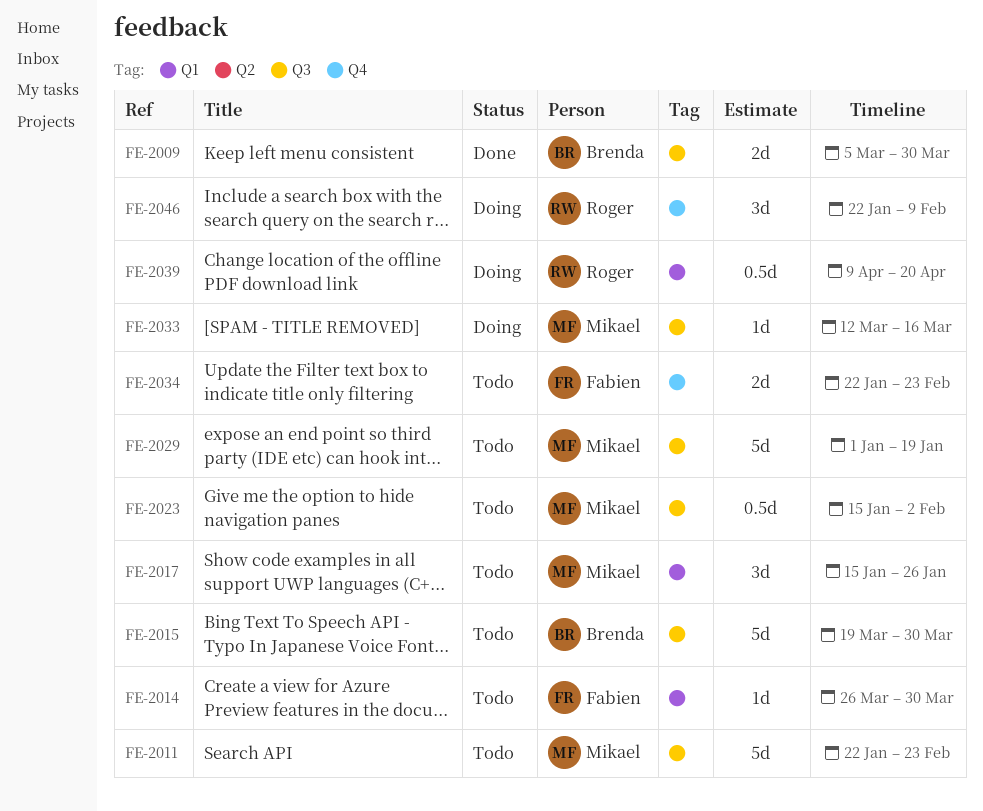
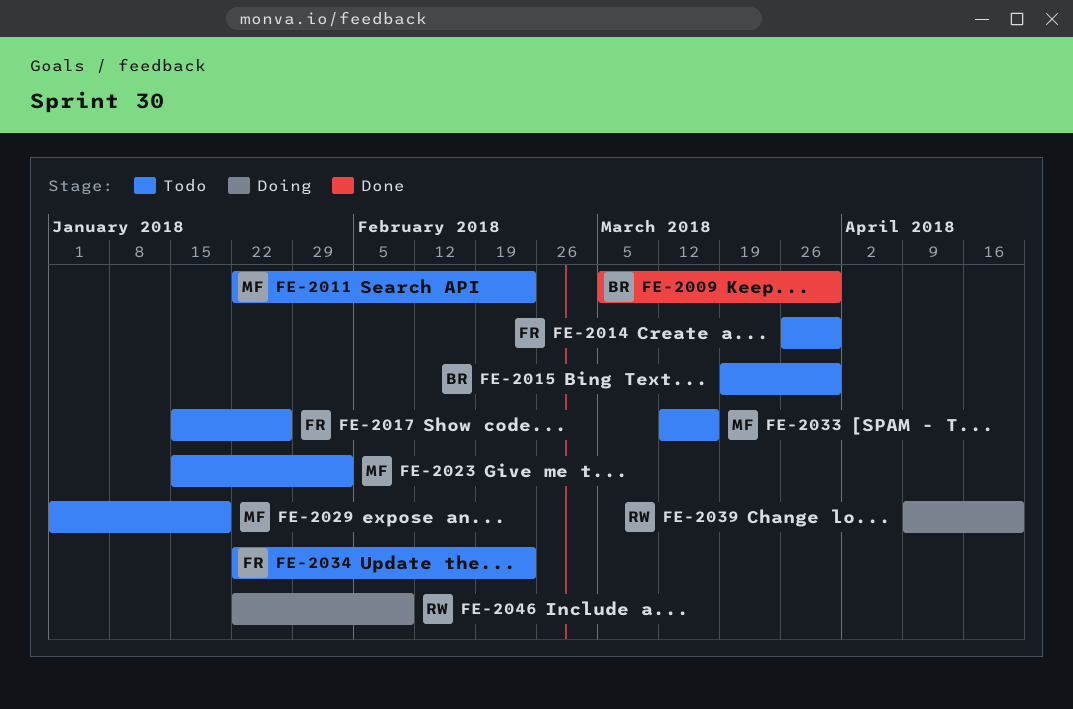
FE-2017, owner: Mikael -> Fabien
FE-2033, status: Doing -> Todo

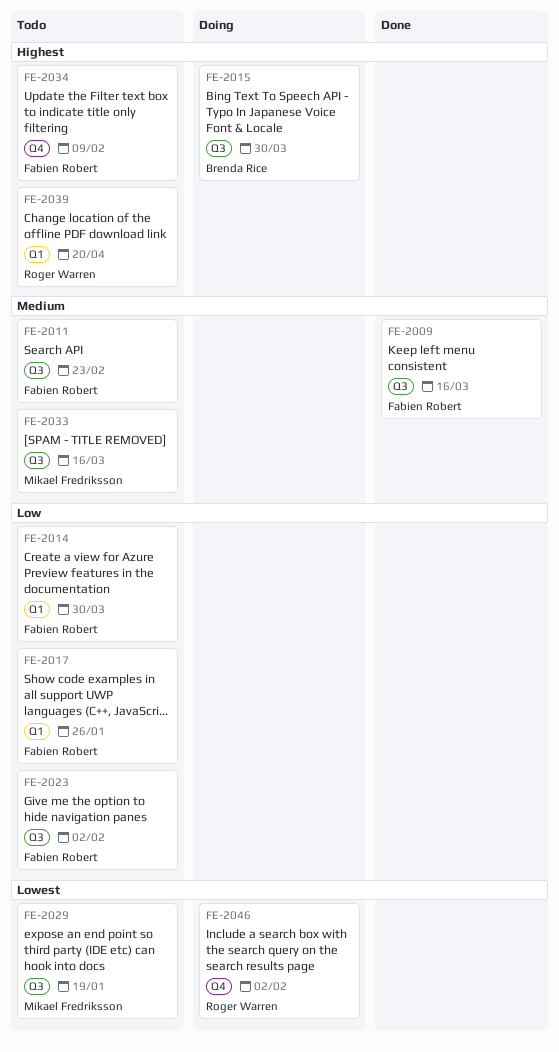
FE-2009, owner: Brenda Rice -> Fabien Robert
FE-2009, due: Mar 30 -> Mar 16
FE-2011, owner: Mikael Fredriksson -> Fabien Robert
FE-2015, status: Todo -> Doing
FE-2023, owner: Mikael Fredriksson -> Fabien Robert
FE-2034, due: Feb 23 -> Feb 9
FE-2039, status: Doing -> Todo
FE-2046, due: Feb 9 -> Feb 2

